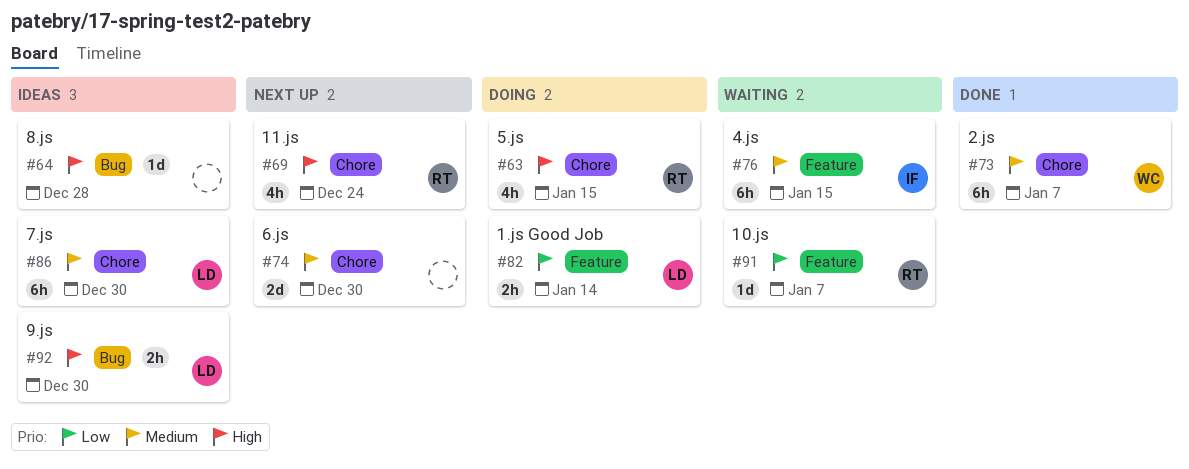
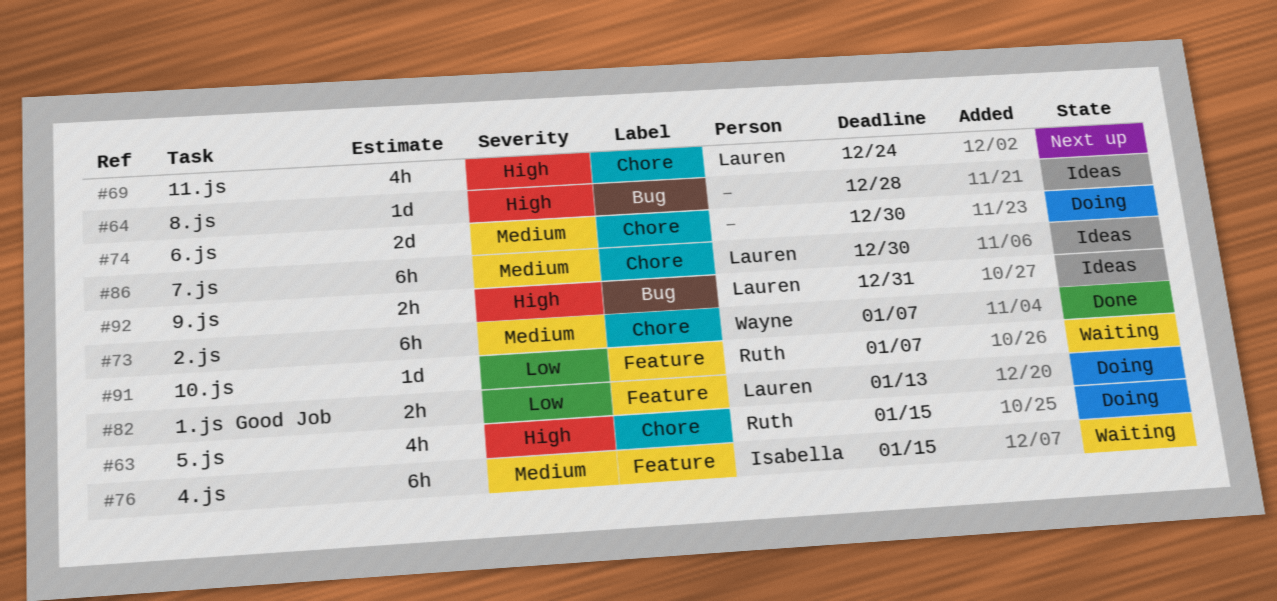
#69, owner: Ruth -> Lauren
#74, status: Next up -> Doing
#82, due: Jan 14 -> Jan 13
#92, due: Dec 30 -> Dec 31

